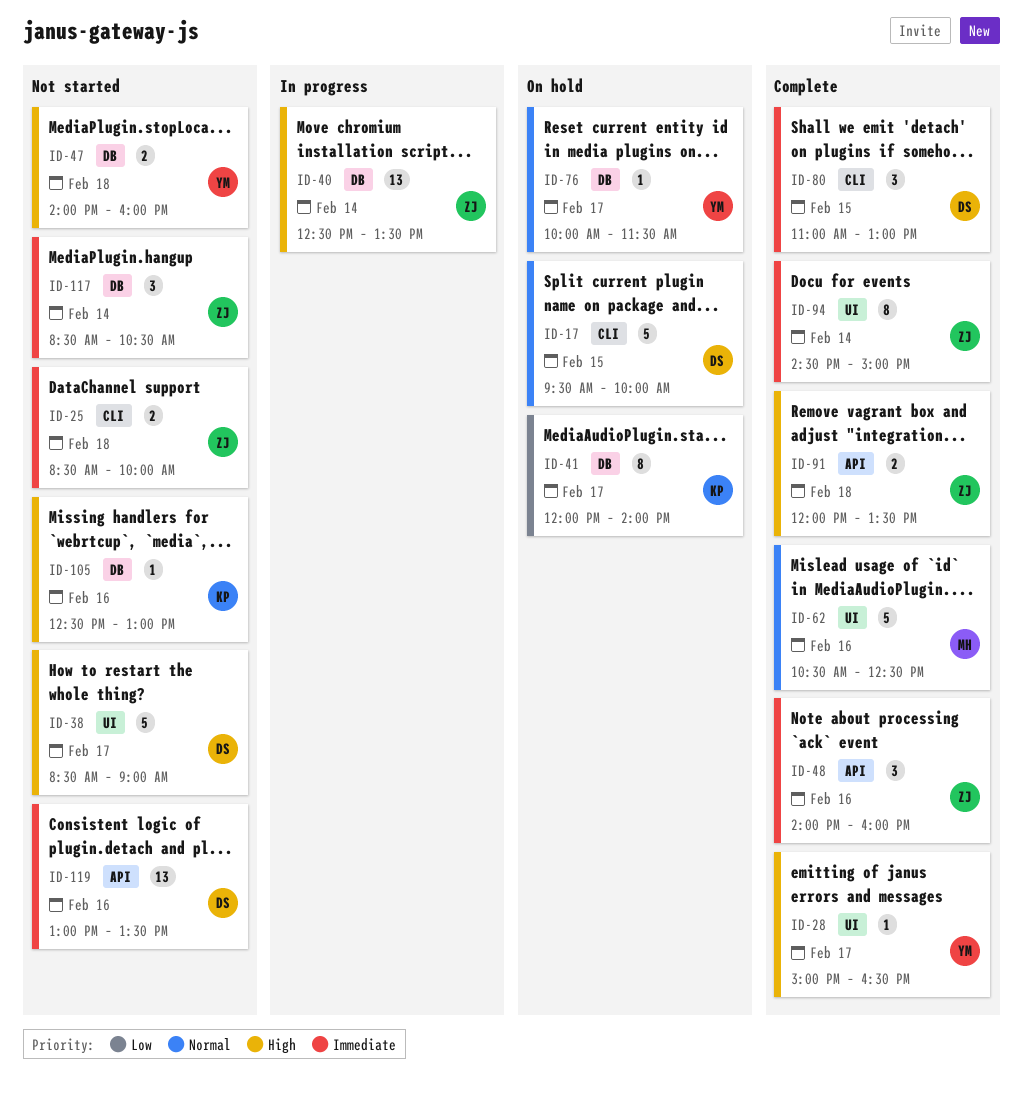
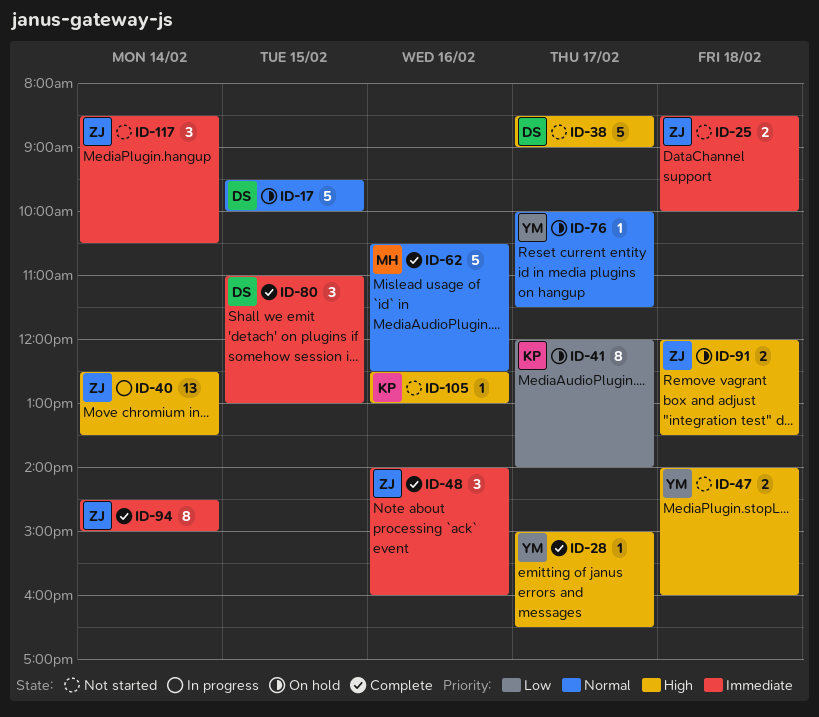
ID-91, status: Complete -> On hold
ID-119: present -> none

